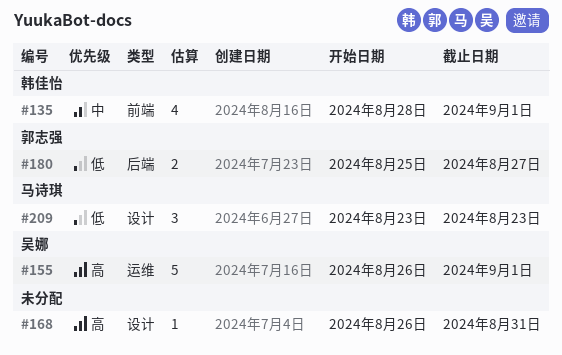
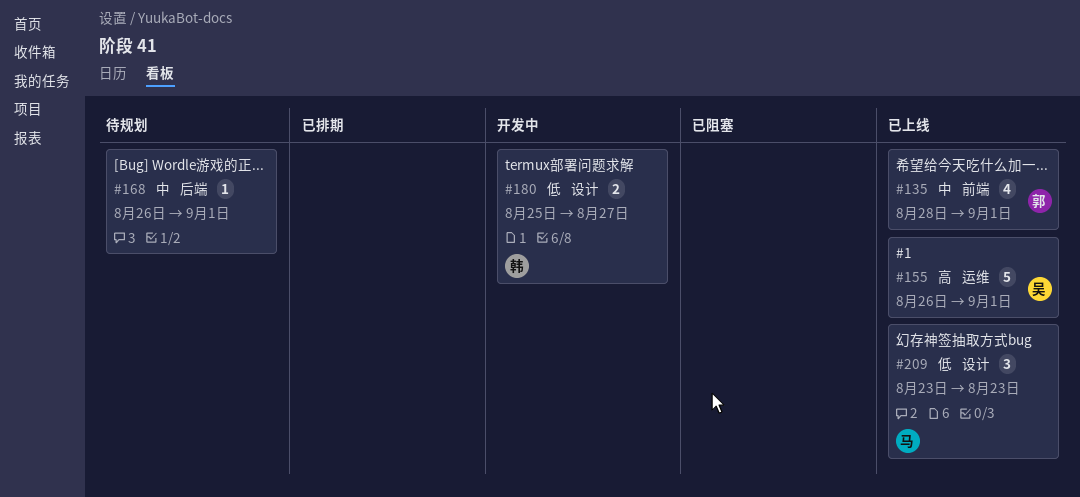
#135, owner: 韩佳怡 -> 郭志强
#168, priority: 高 -> 中
#168, label: 设计 -> 后端
#168, due: Aug 31 -> Sep 1
#180, owner: 郭志强 -> 韩佳怡
#180, label: 后端 -> 设计

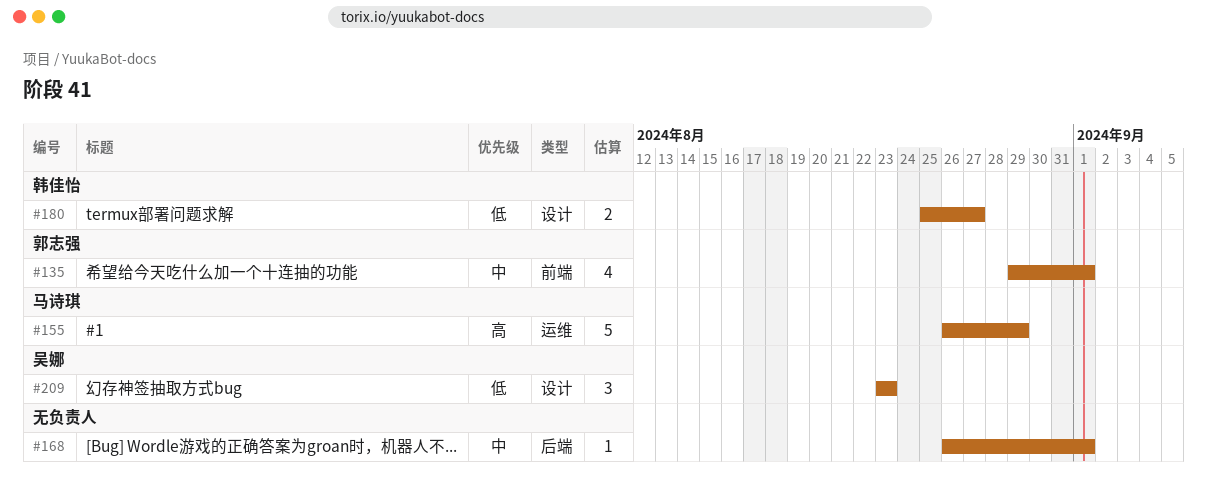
#135, start: Aug 28 -> Aug 29
#155, owner: 吴娜 -> 马诗琪
#155, due: Sep 1 -> Aug 29
#209, owner: 马诗琪 -> 吴娜

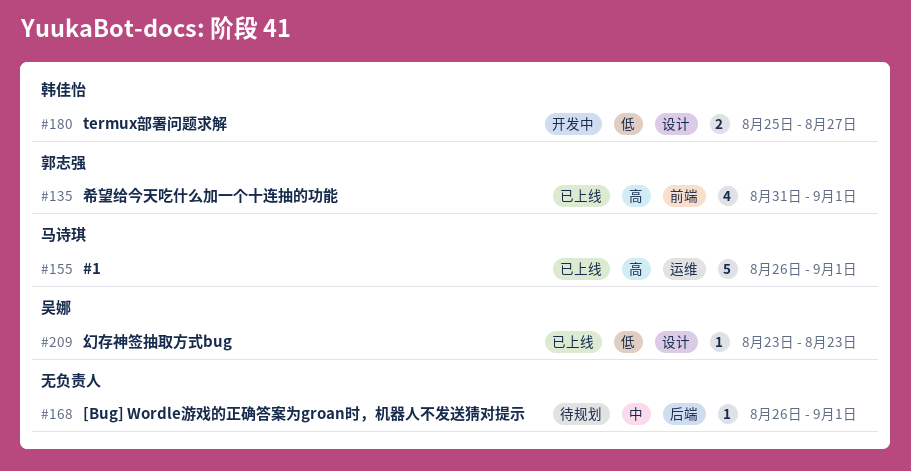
#135, priority: 中 -> 高
#135, start: Aug 29 -> Aug 31
#155, due: Aug 29 -> Sep 1
#209, estimate: 3 -> 1

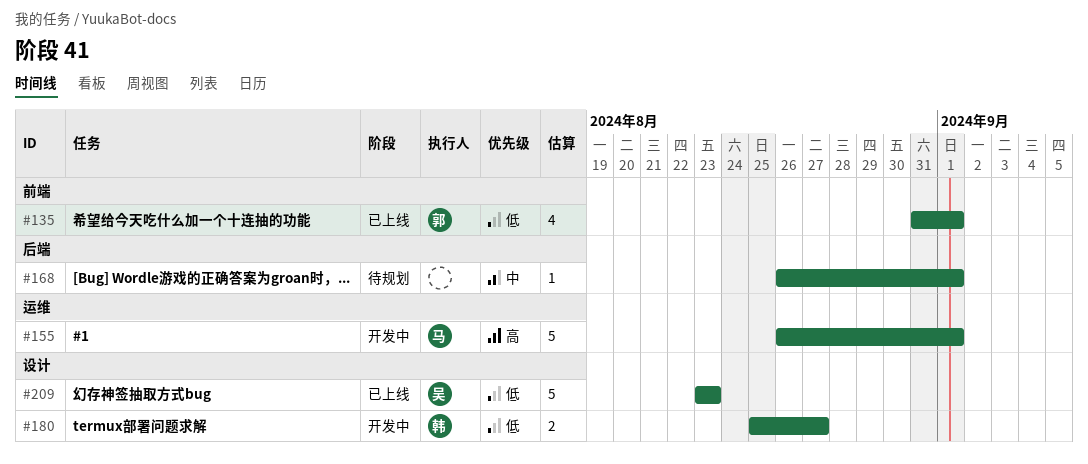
#135, priority: 高 -> 低
#155, status: 已上线 -> 开发中
#209, estimate: 1 -> 5

